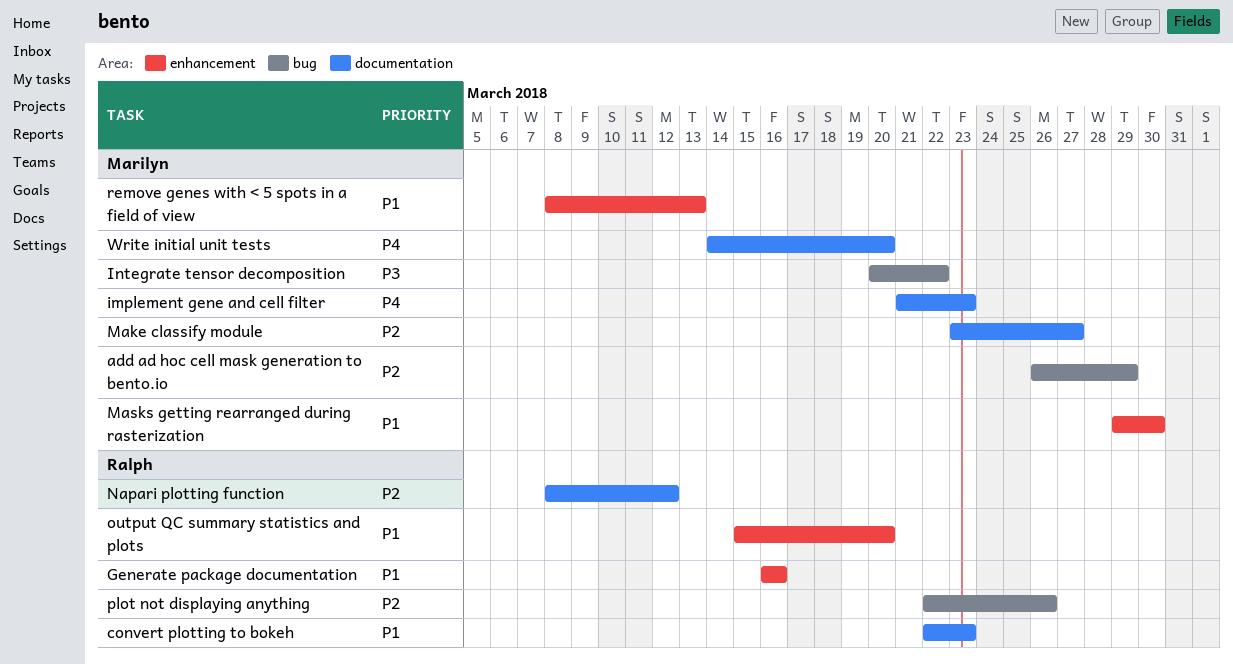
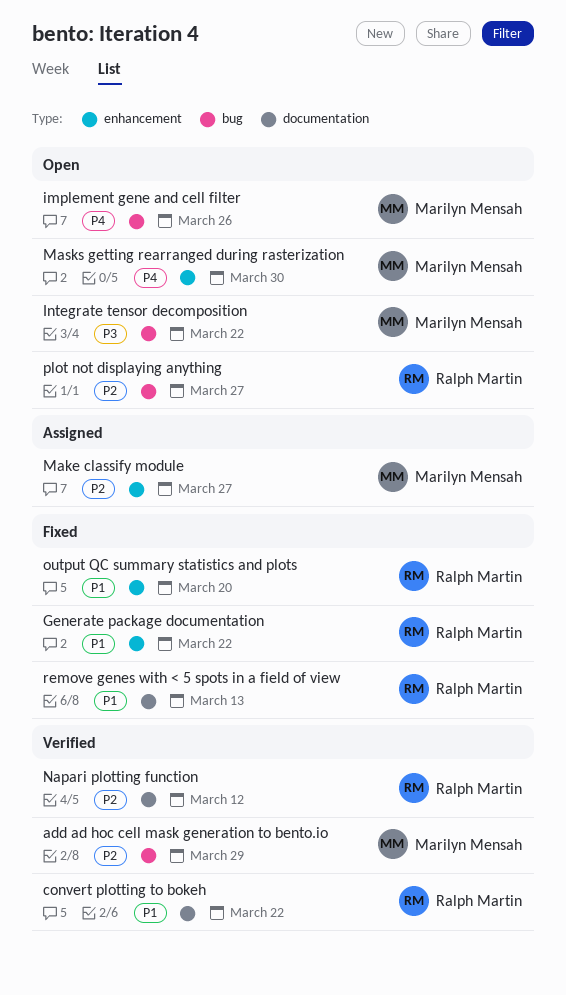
convert plotting to bokeh, due: Mar 23 -> Mar 22
Generate package documentation, due: Mar 16 -> Mar 22
implement gene and cell filter, label: documentation -> bug
implement gene and cell filter, due: Mar 23 -> Mar 26
Make classify module, label: documentation -> enhancement
Masks getting rearranged during rasterization, priority: P1 -> P4
plot not displaying anything, due: Mar 26 -> Mar 27
remove genes with < 5 spots in a field of view, owner: Marilyn Mensah -> Ralph Martin
remove genes with < 5 spots in a field of view, label: enhancement -> documentation
Write initial unit tests: present -> none

